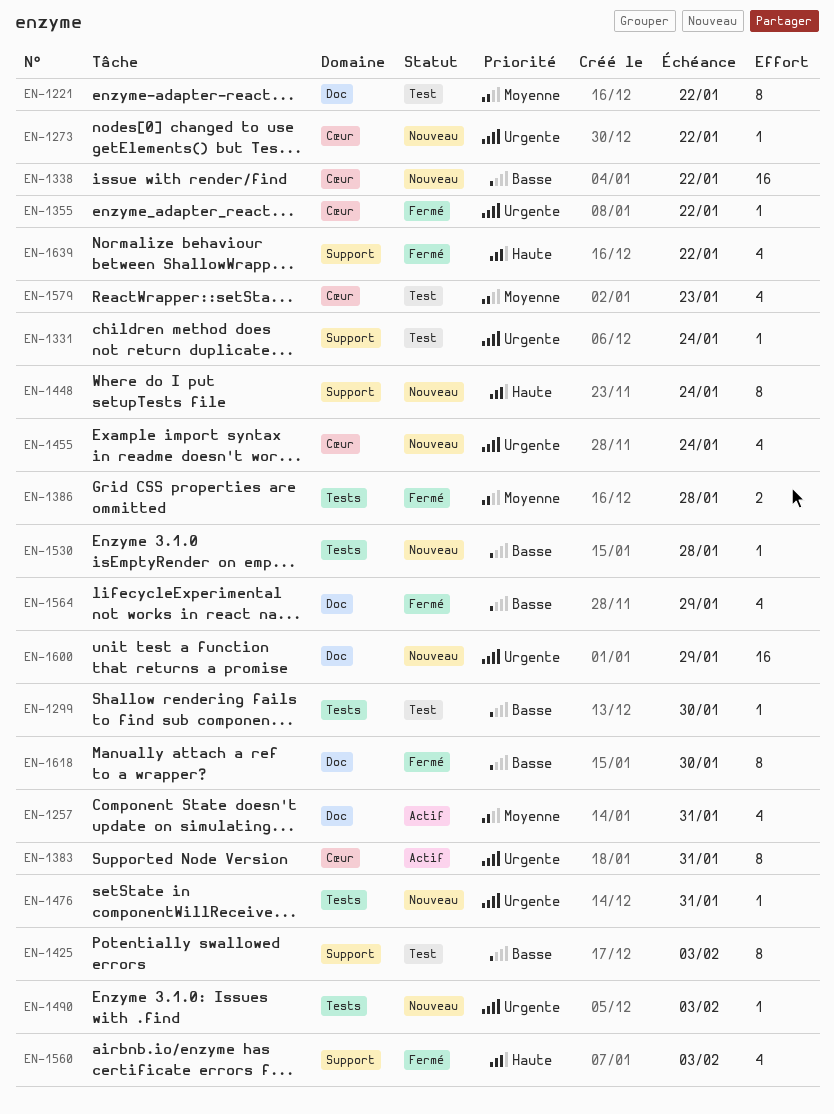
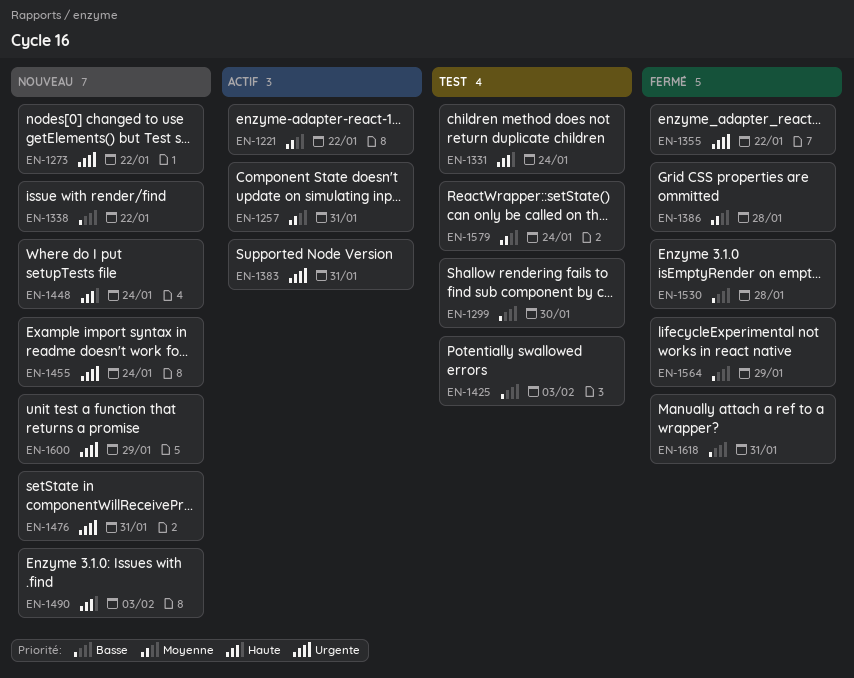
EN-1221, status: Test -> Actif
EN-1331, priority: Urgente -> Haute
EN-1490, priority: Urgente -> Haute
EN-1530, status: Nouveau -> Fermé
EN-1560: present -> none
EN-1579, due: Jan 23 -> Jan 24
EN-1618, due: Jan 30 -> Jan 31
EN-1639: present -> none

